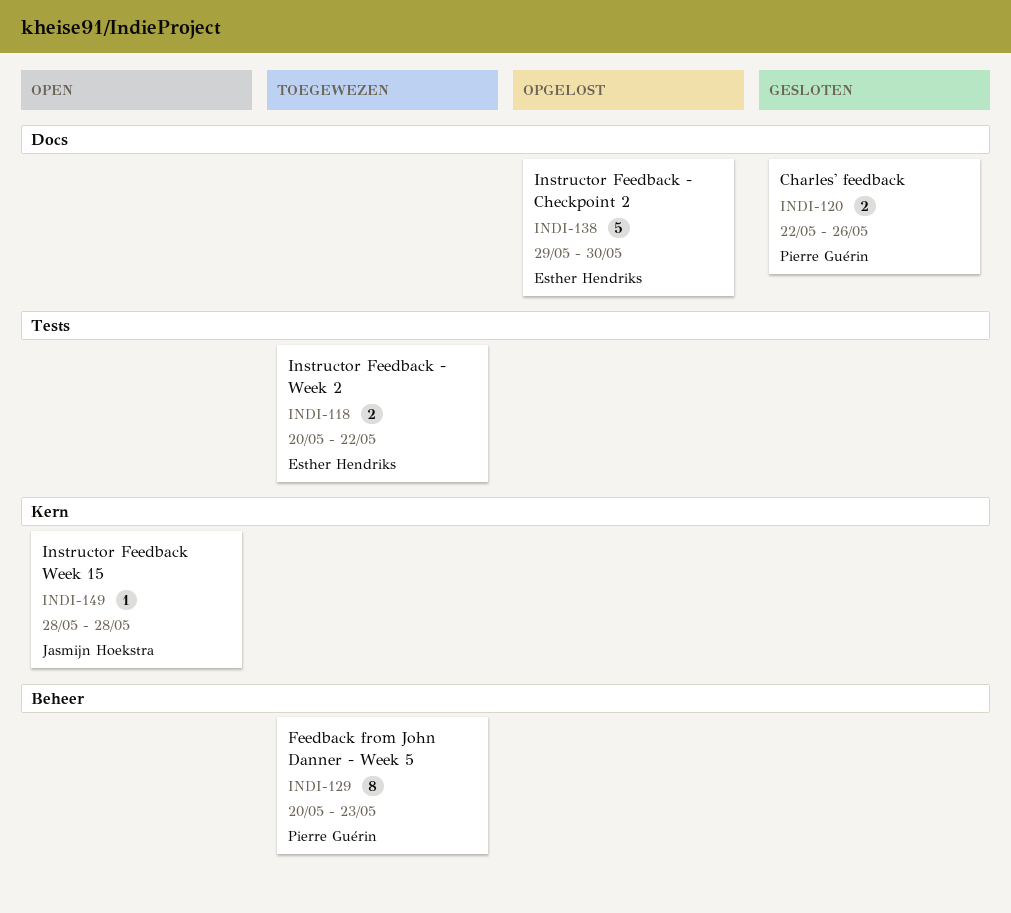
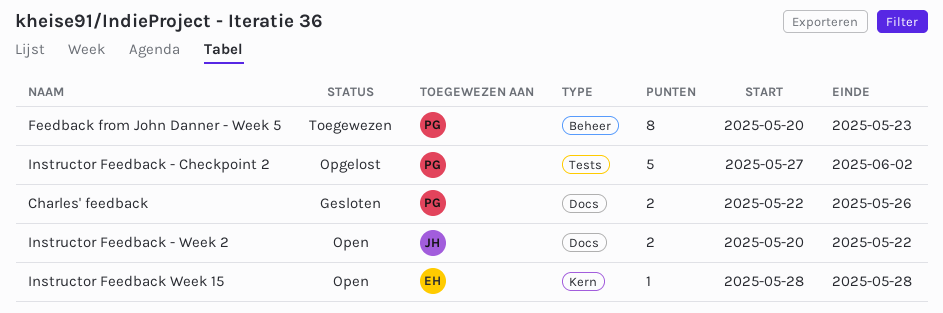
Instructor Feedback - Checkpoint 2, owner: Esther Hendriks -> Pierre Guérin
Instructor Feedback - Checkpoint 2, label: Docs -> Tests
Instructor Feedback - Checkpoint 2, start: May 29 -> May 27
Instructor Feedback - Checkpoint 2, due: May 30 -> Jun 2
Instructor Feedback - Week 2, status: Toegewezen -> Open
Instructor Feedback - Week 2, owner: Esther Hendriks -> Jasmijn Hoekstra
Instructor Feedback - Week 2, label: Tests -> Docs
Instructor Feedback Week 15, owner: Jasmijn Hoekstra -> Esther Hendriks

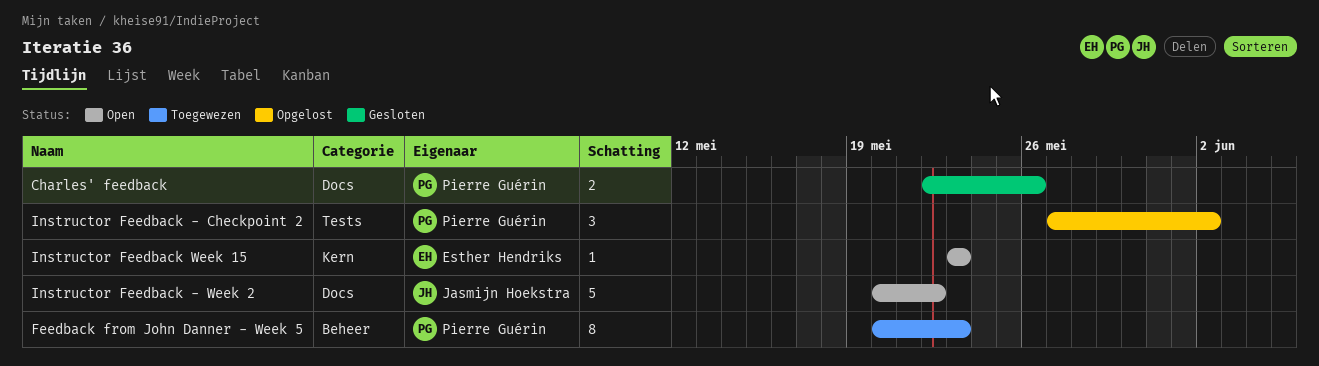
Instructor Feedback - Checkpoint 2, estimate: 5 -> 3
Instructor Feedback - Week 2, estimate: 2 -> 5
Instructor Feedback Week 15, start: May 28 -> May 23
Instructor Feedback Week 15, due: May 28 -> May 23

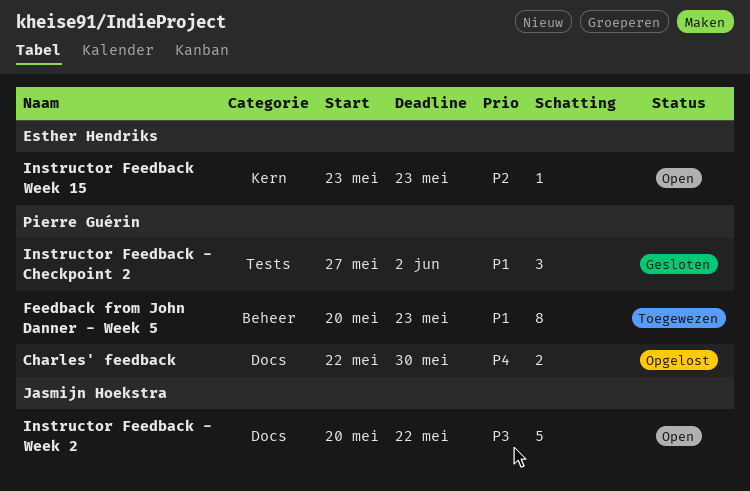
Charles' feedback, status: Gesloten -> Opgelost
Charles' feedback, due: May 26 -> May 30
Instructor Feedback - Checkpoint 2, status: Opgelost -> Gesloten

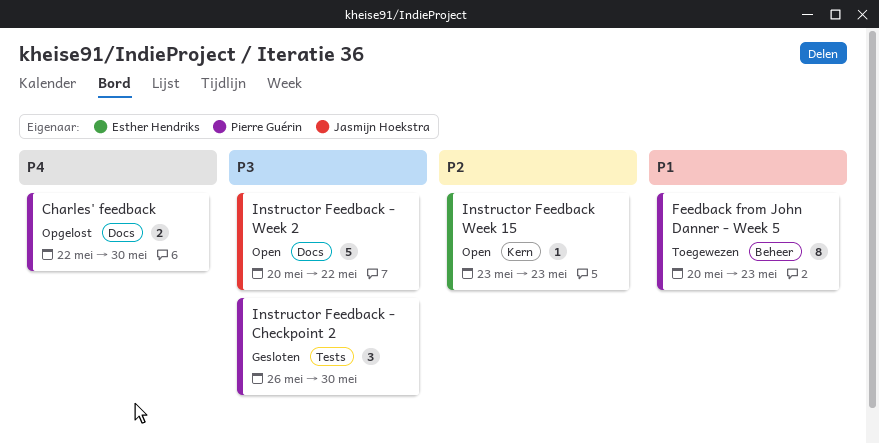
Instructor Feedback - Checkpoint 2, priority: P1 -> P3
Instructor Feedback - Checkpoint 2, start: May 27 -> May 26
Instructor Feedback - Checkpoint 2, due: Jun 2 -> May 30

